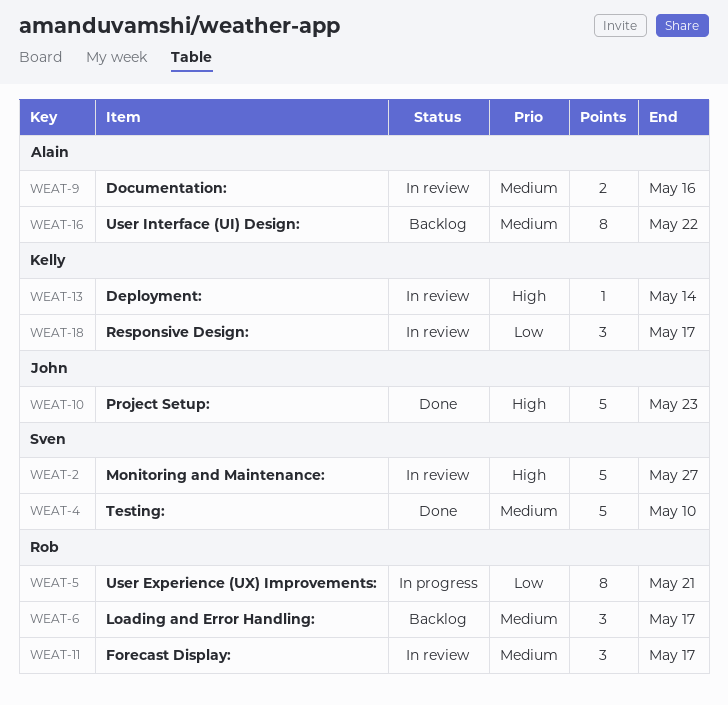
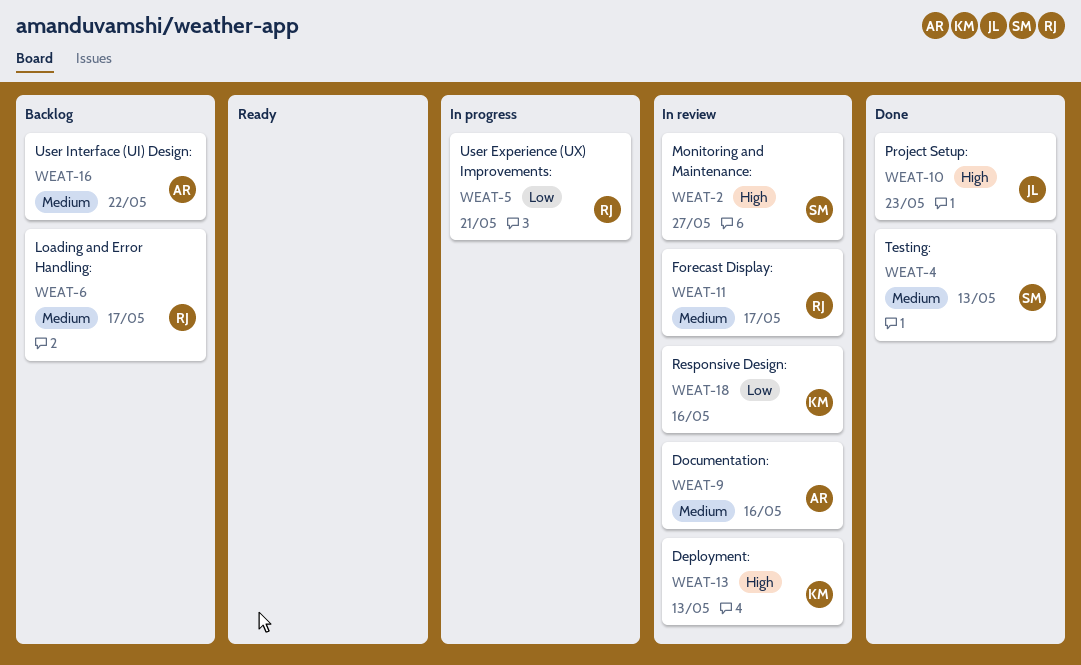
WEAT-4, due: May 10 -> May 13
WEAT-13, due: May 14 -> May 13
WEAT-18, due: May 17 -> May 16

